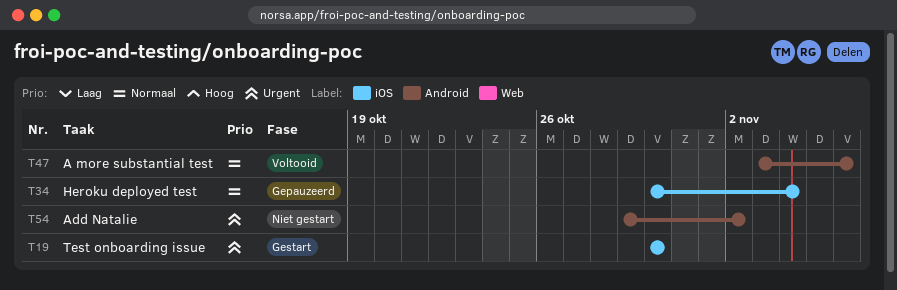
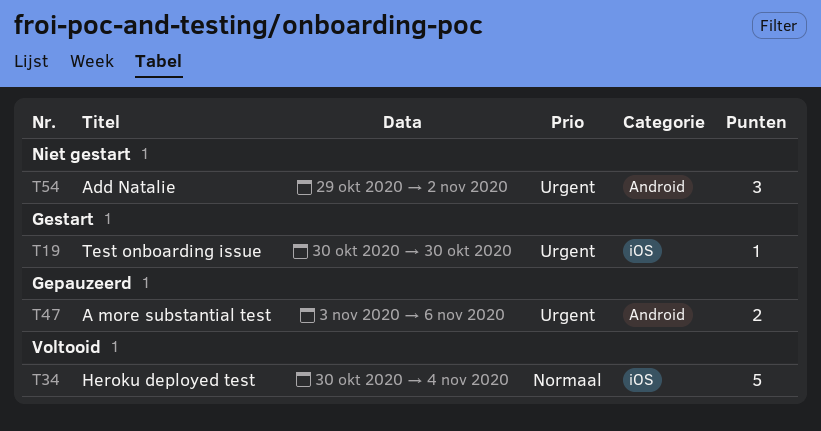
T34, status: Gepauzeerd -> Voltooid
T47, status: Voltooid -> Gepauzeerd
T47, priority: Normaal -> Urgent

